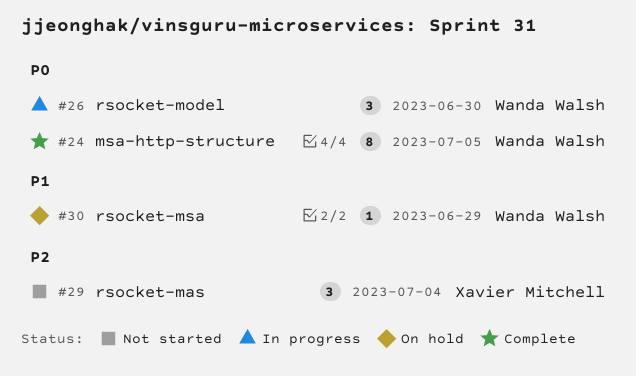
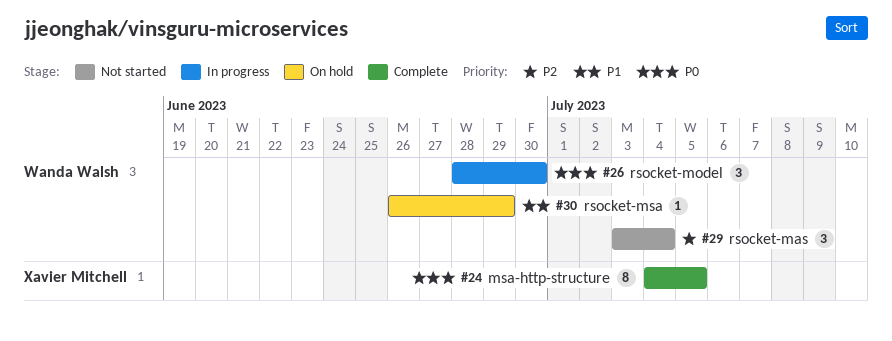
#24, owner: Wanda Walsh -> Xavier Mitchell
#29, owner: Xavier Mitchell -> Wanda Walsh

